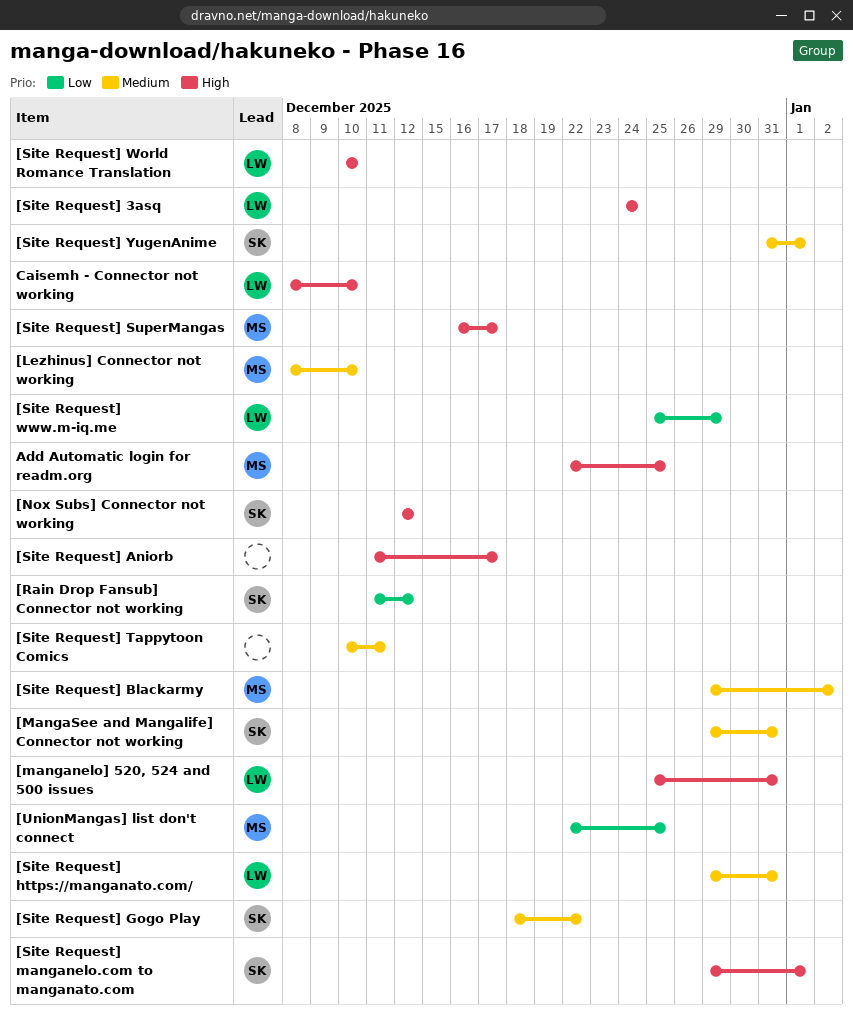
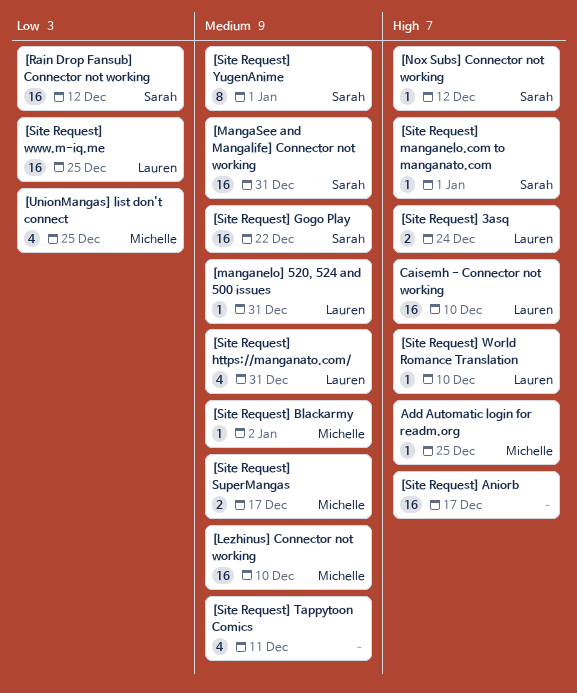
[manganelo] 520, 524 and 500 issues, priority: High -> Medium
[Site Request] SuperMangas, priority: High -> Medium
[Site Request] www.m-iq.me, due: Dec 29 -> Dec 25

